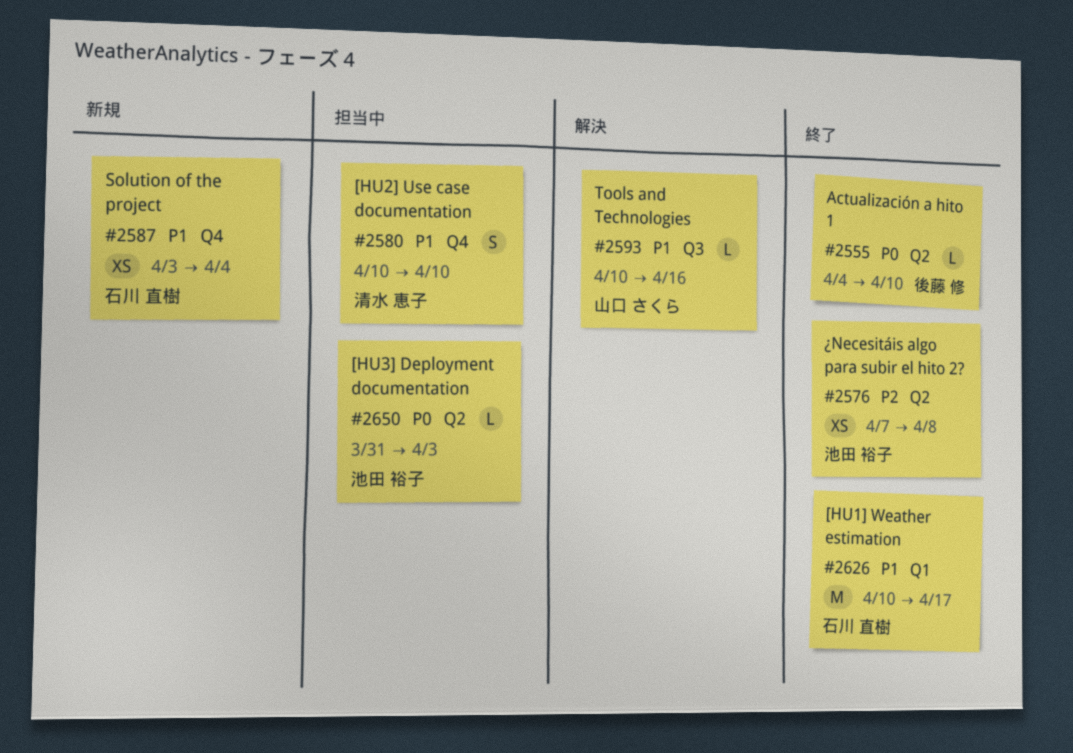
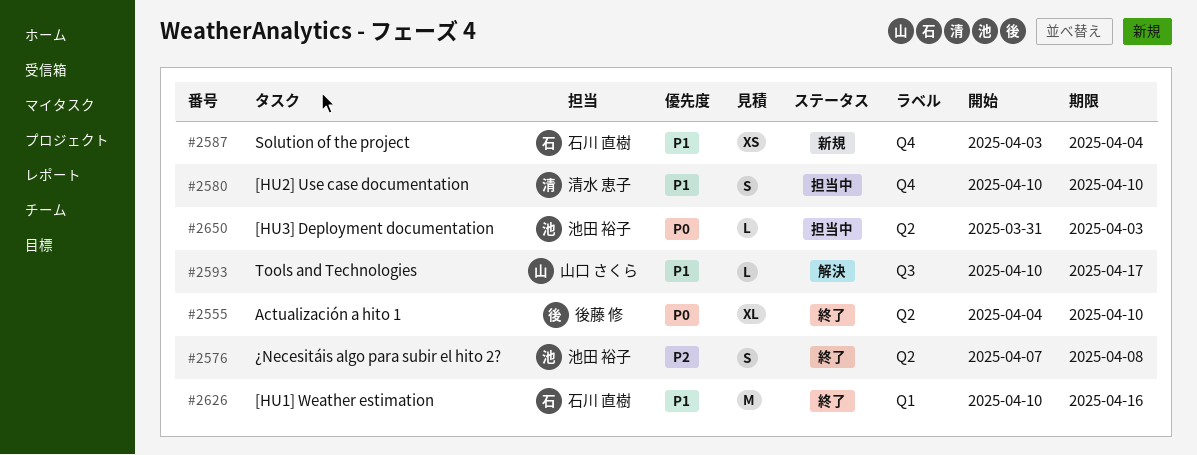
#2555, estimate: L -> XL
#2576, estimate: XS -> S
#2593, due: Apr 16 -> Apr 17
#2626, due: Apr 17 -> Apr 16

